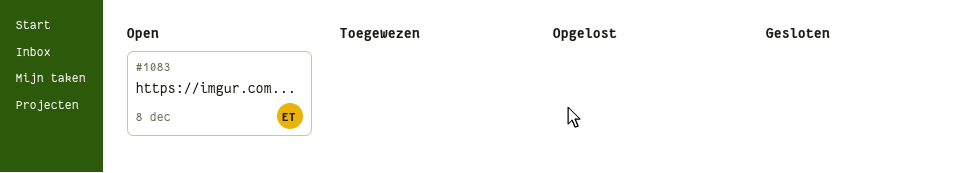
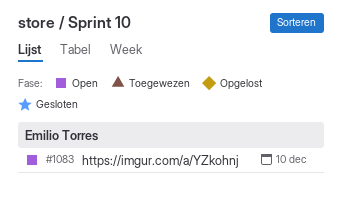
#1083, due: Dec 8 -> Dec 10

